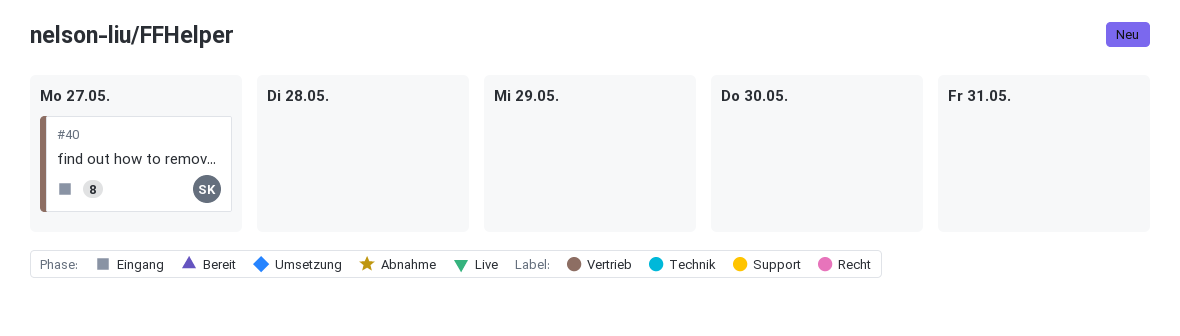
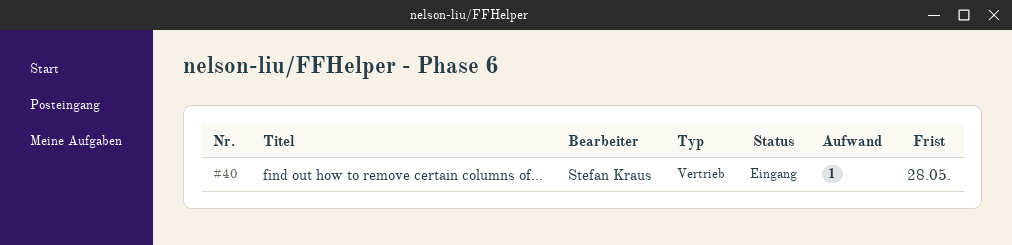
#40, estimate: 8 -> 1
#40, due: May 27 -> May 28

